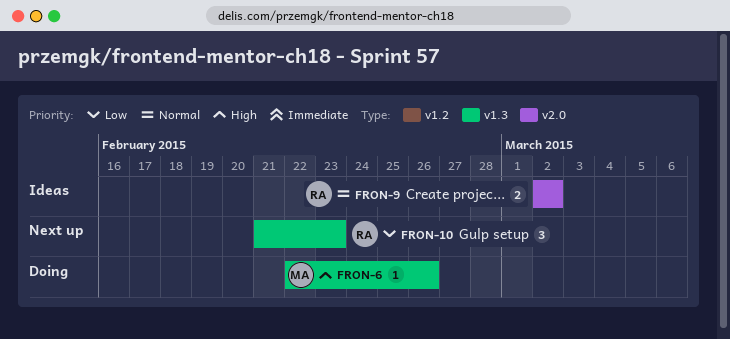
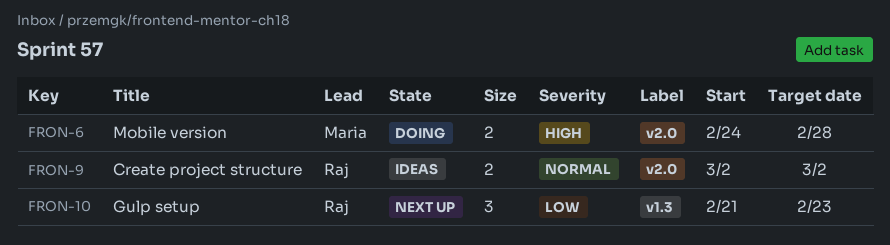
FRON-6, label: v1.3 -> v2.0
FRON-6, estimate: 1 -> 2
FRON-6, start: Feb 22 -> Feb 24
FRON-6, due: Feb 26 -> Feb 28

